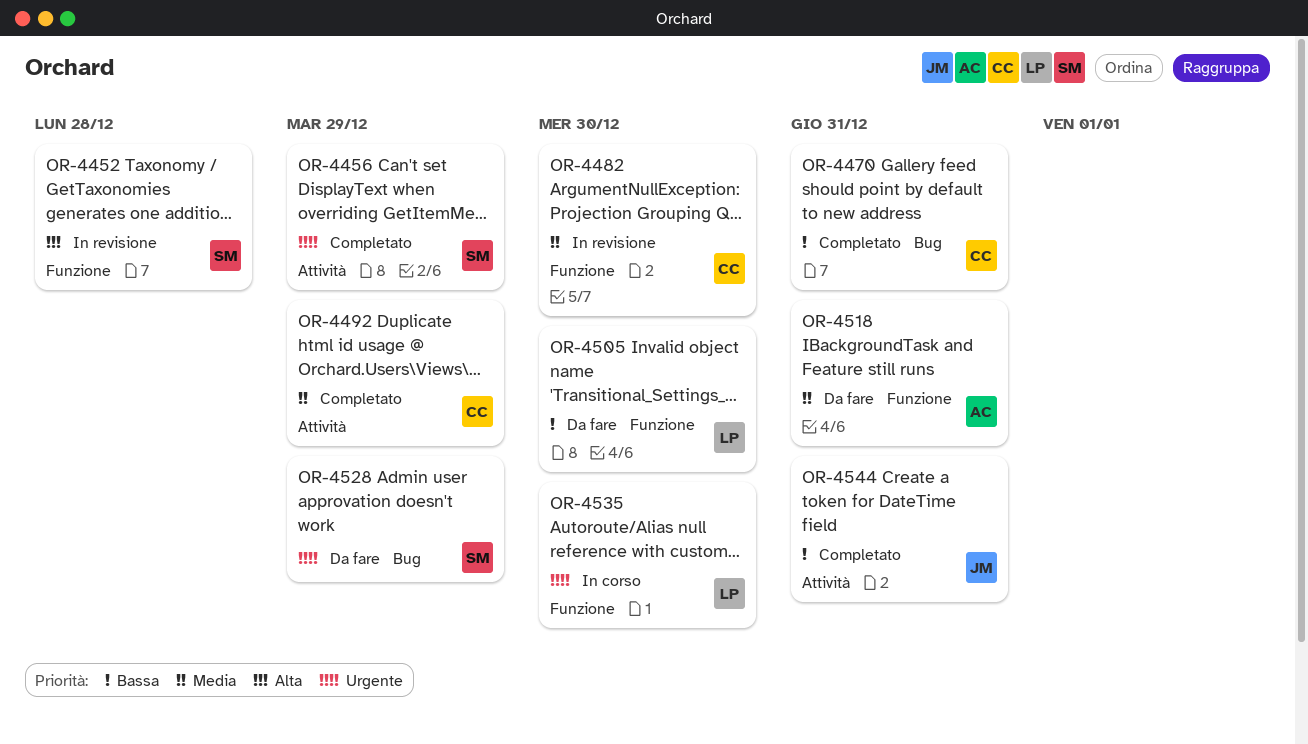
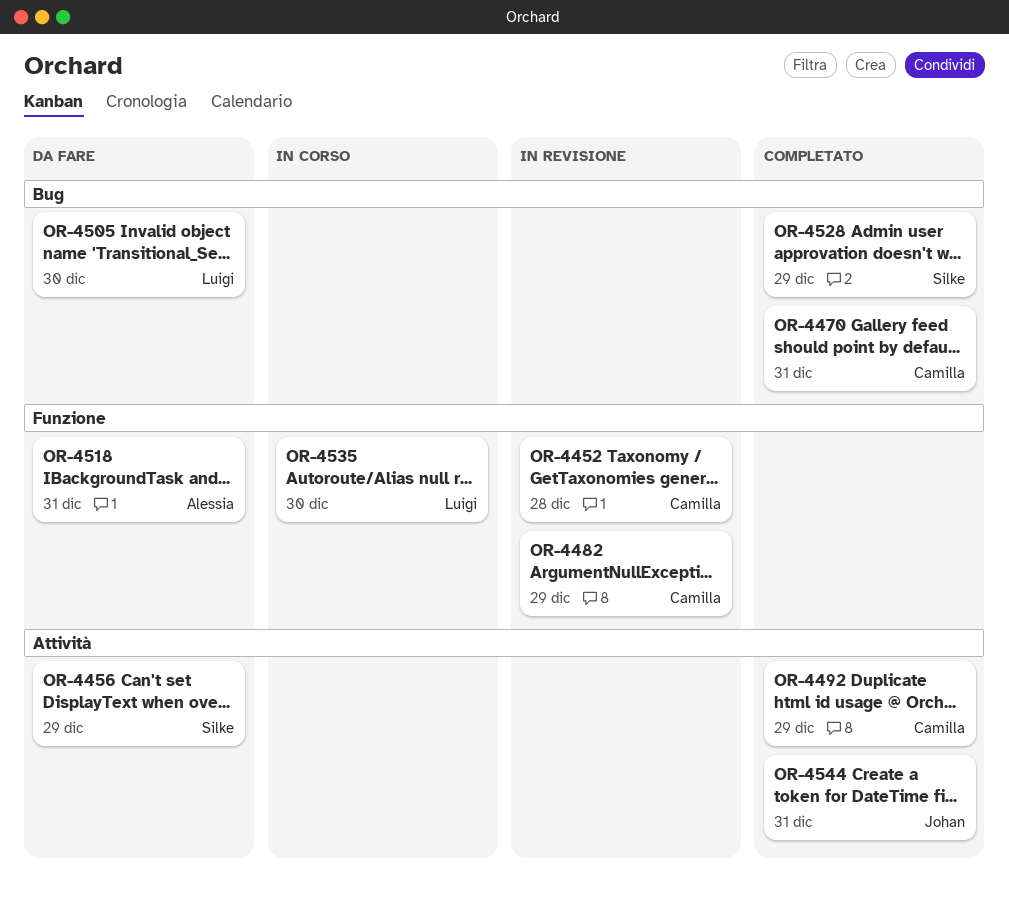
OR-4452, owner: Silke -> Camilla
OR-4456, status: Completato -> Da fare
OR-4482, due: Dec 30 -> Dec 29
OR-4505, label: Funzione -> Bug
OR-4528, status: Da fare -> Completato

